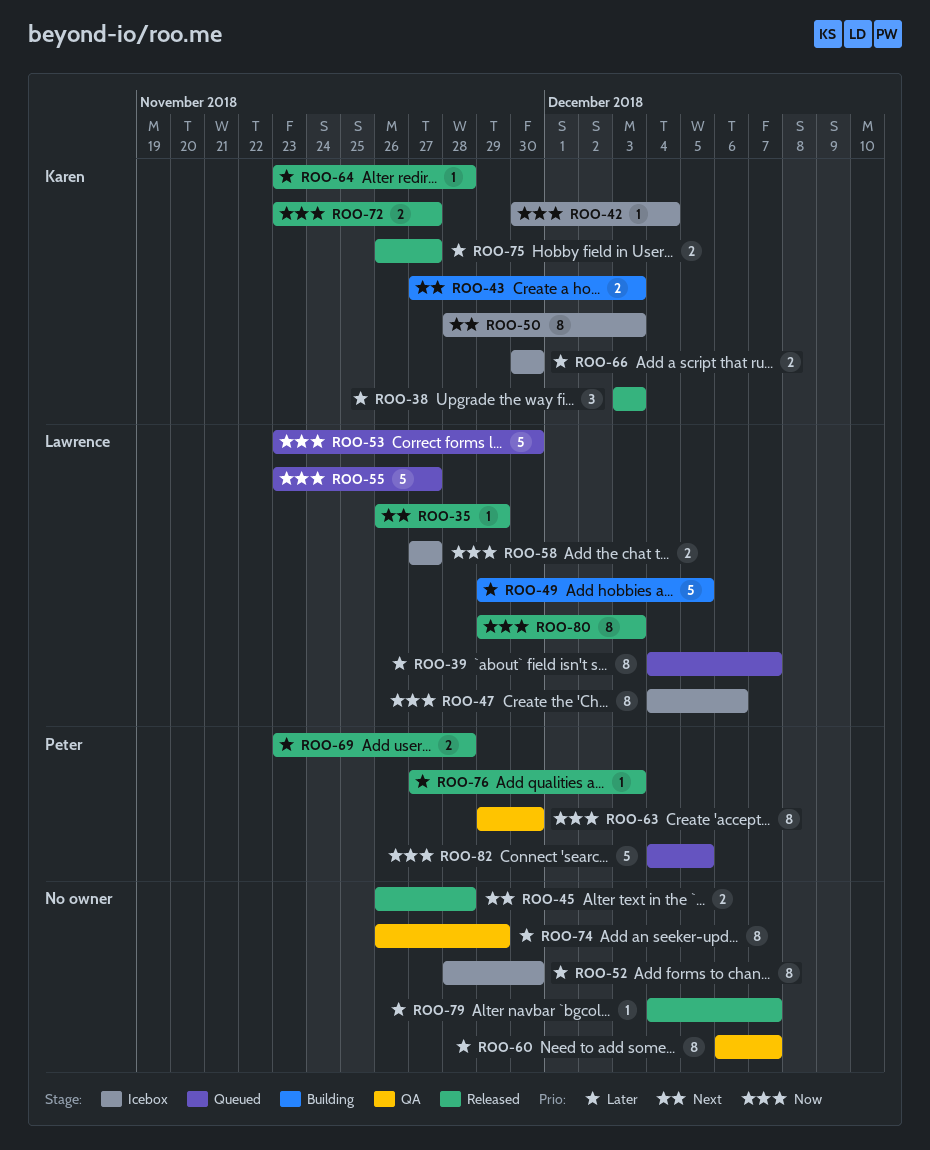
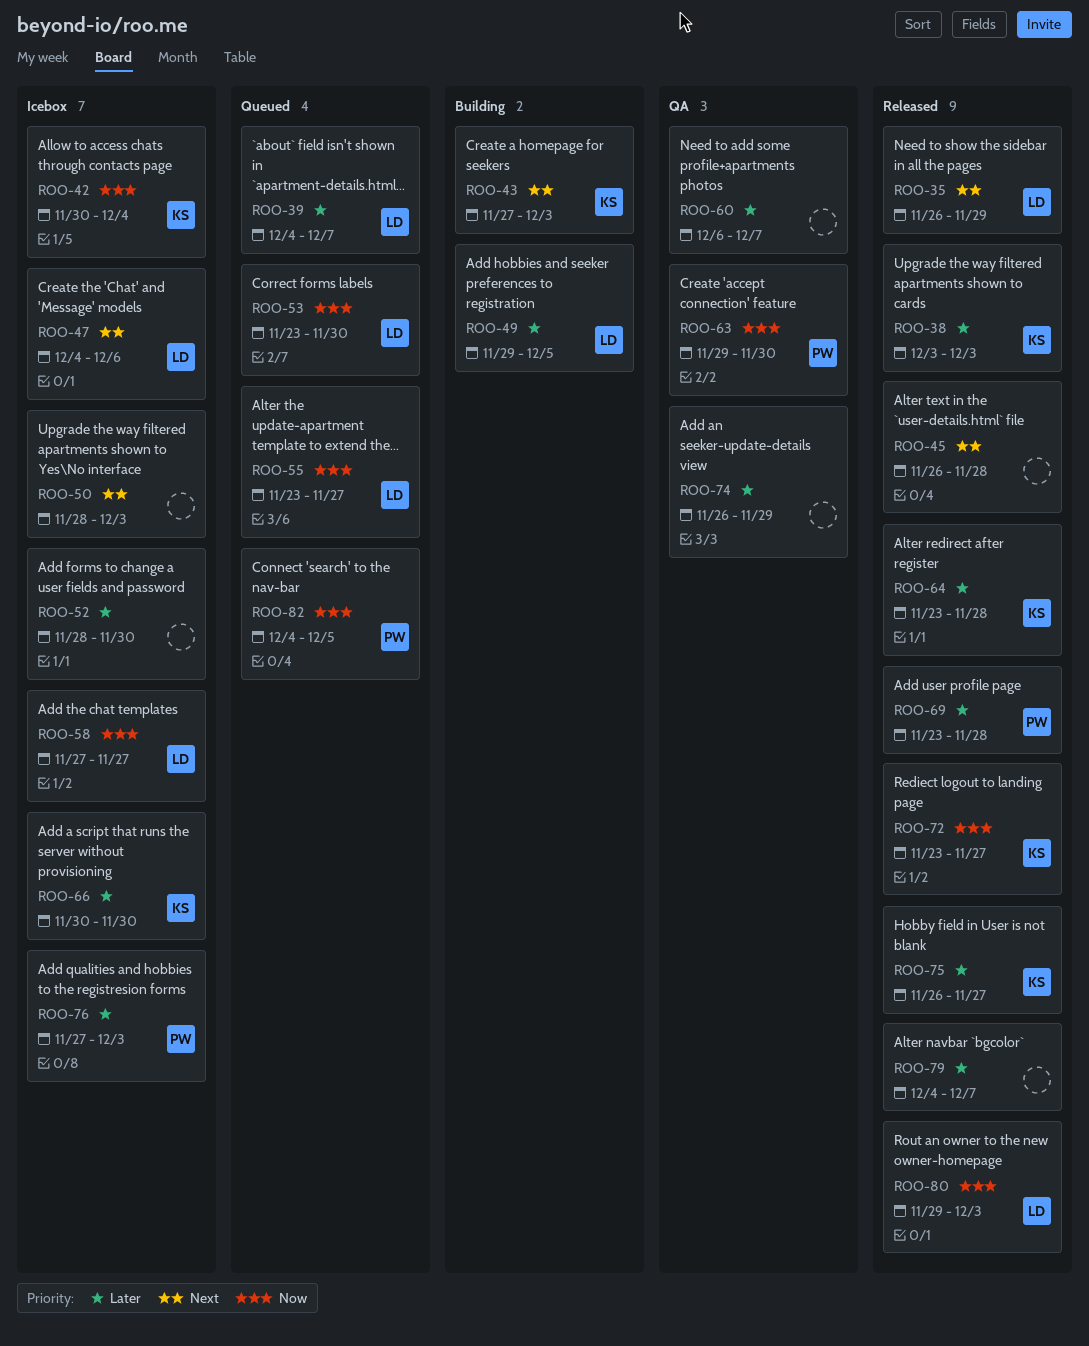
ROO-47, priority: Now -> Next
ROO-50, owner: Karen -> none
ROO-76, status: Released -> Icebox

